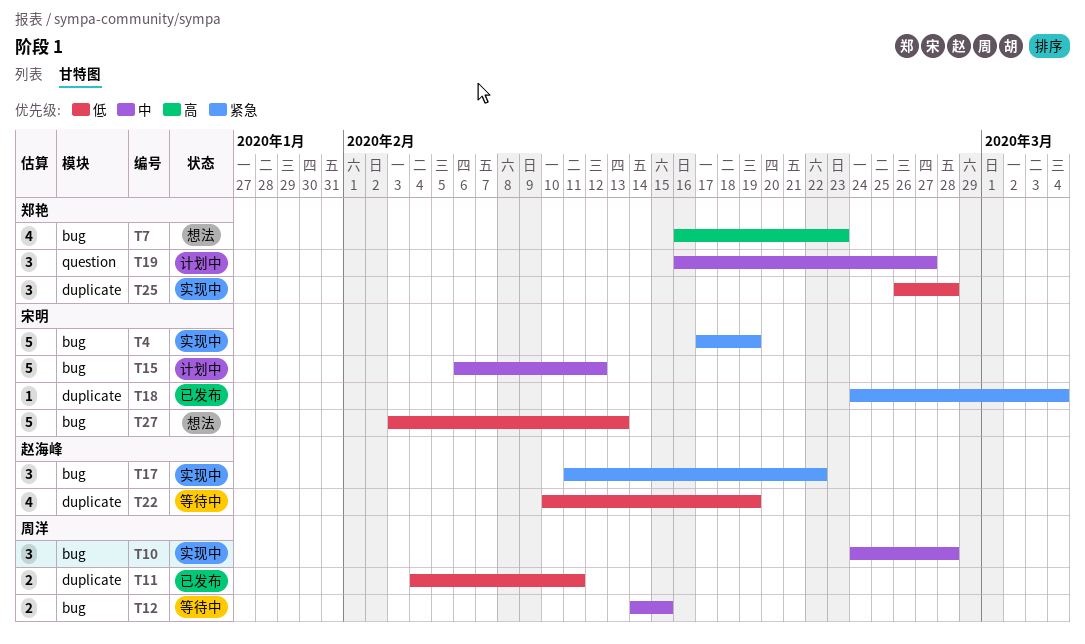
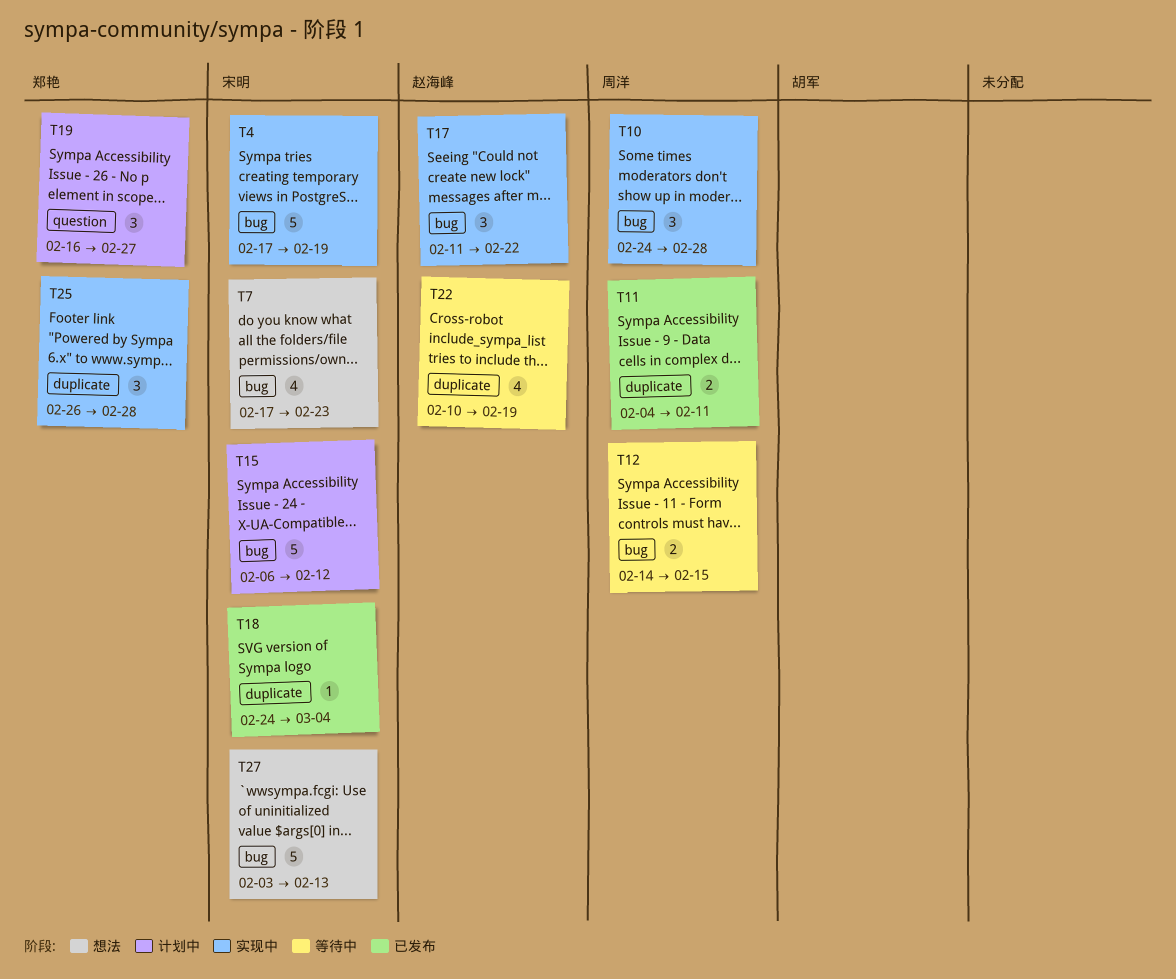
T7, owner: 郑艳 -> 宋明
T7, start: Feb 16 -> Feb 17

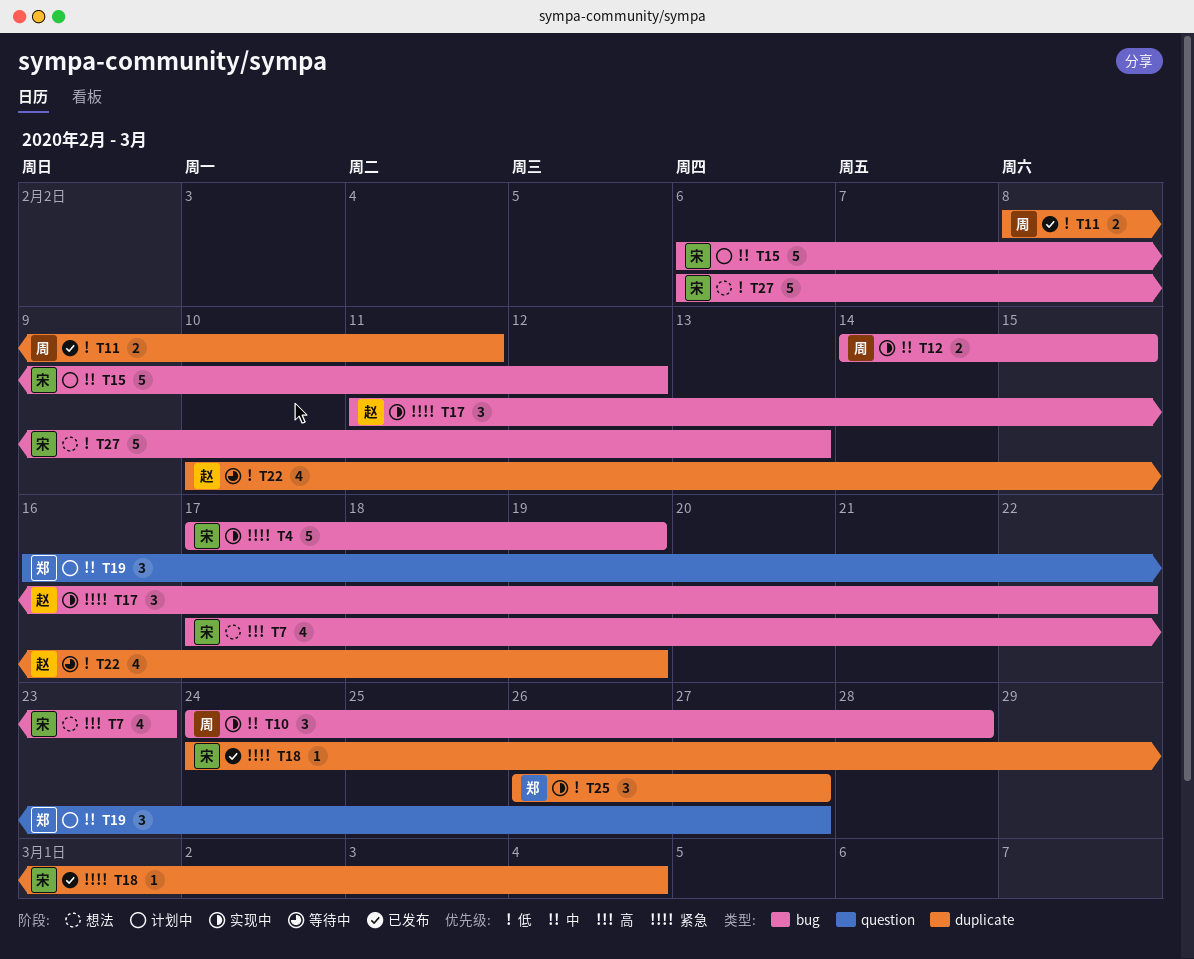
T11, start: Feb 4 -> Feb 8
T12, status: 等待中 -> 实现中
T25, due: Feb 28 -> Feb 27
T27, start: Feb 3 -> Feb 6

